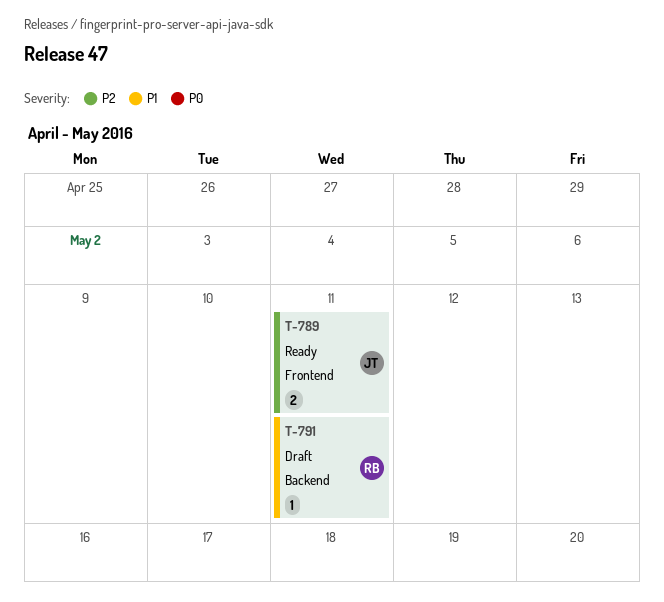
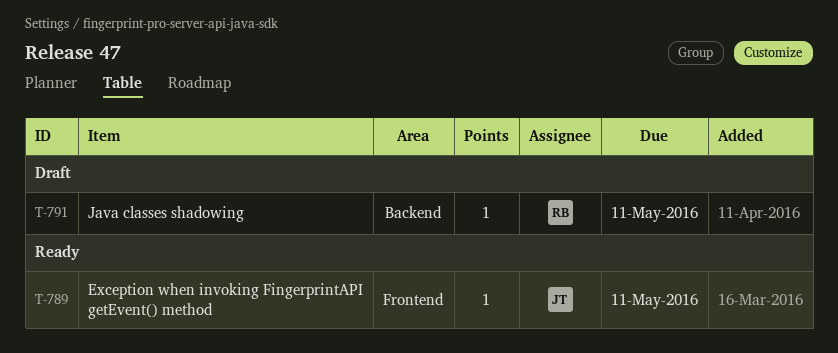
T-789, estimate: 2 -> 1

